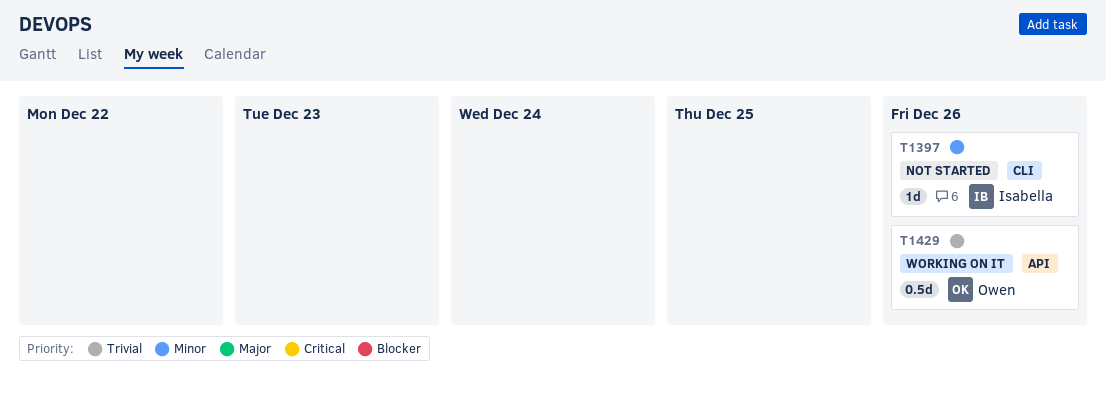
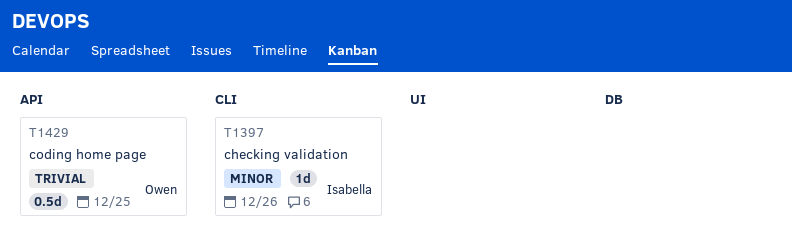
T1429, due: Dec 26 -> Dec 25

